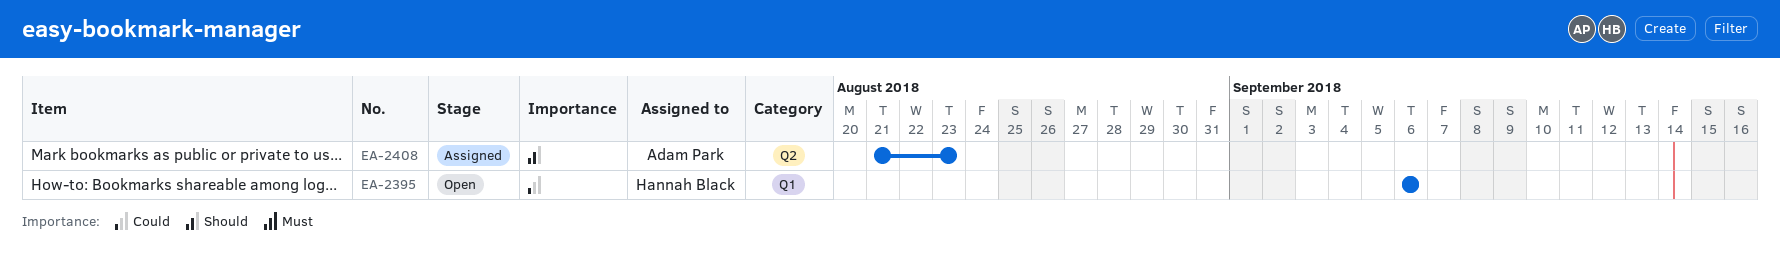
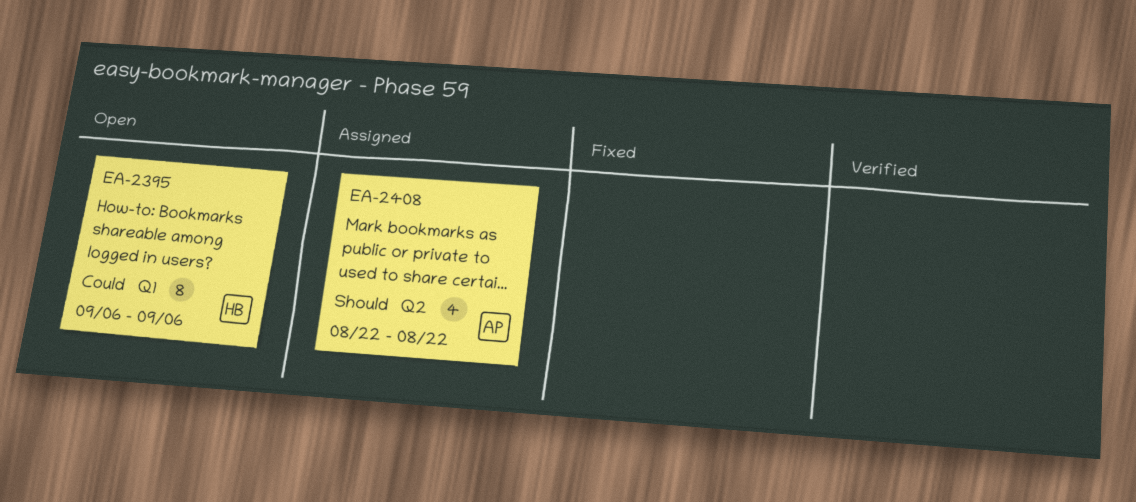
EA-2408, start: Aug 21 -> Aug 22
EA-2408, due: Aug 23 -> Aug 22

